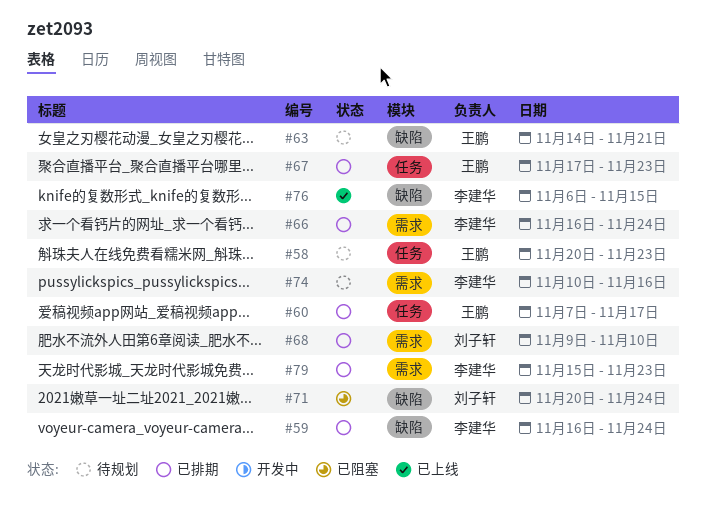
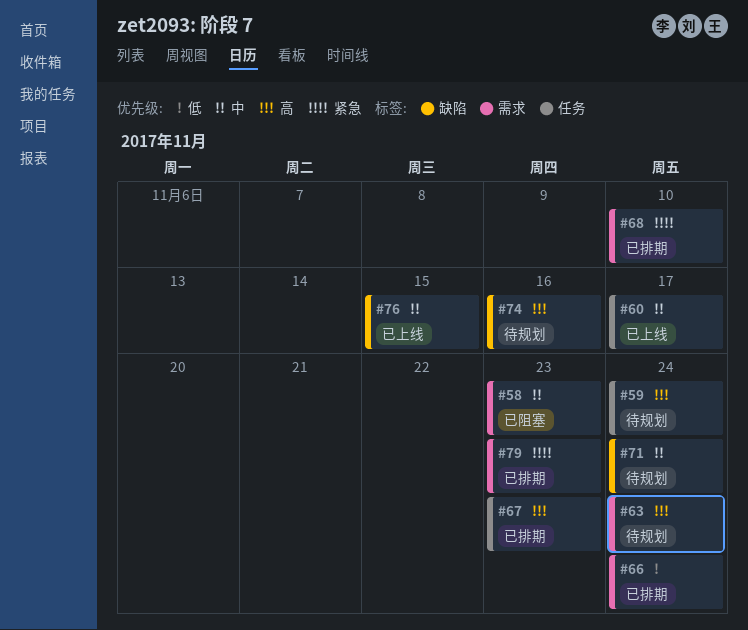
#58, status: 待规划 -> 已阻塞
#58, label: 任务 -> 需求
#59, status: 已排期 -> 待规划
#59, label: 缺陷 -> 任务
#60, status: 已排期 -> 已上线
#63, label: 缺陷 -> 需求
#63, due: Nov 21 -> Nov 24
#71, status: 已阻塞 -> 待规划
#74, label: 需求 -> 缺陷

